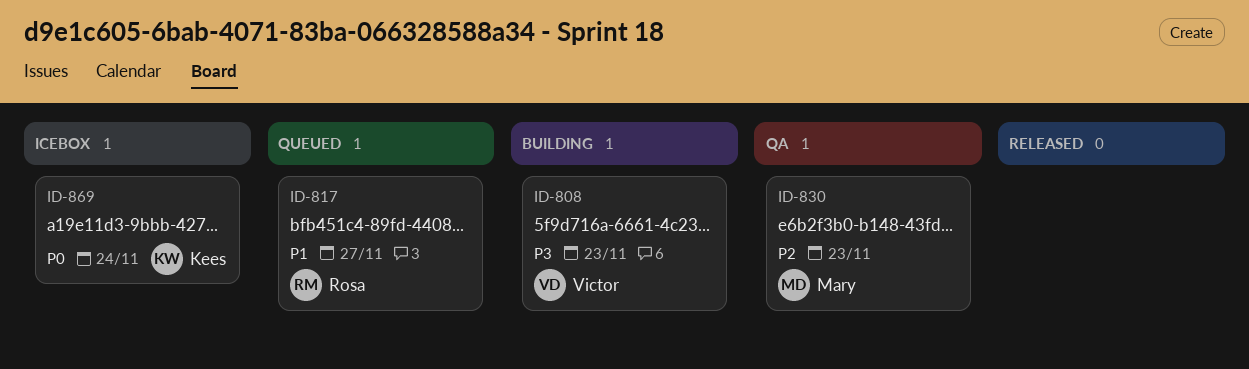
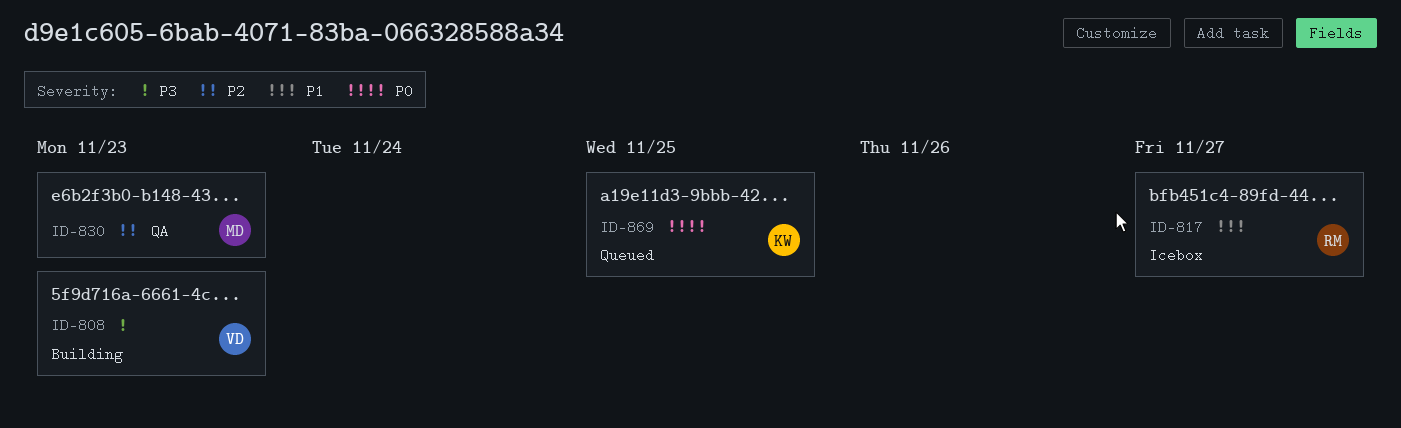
ID-817, status: Queued -> Icebox
ID-869, status: Icebox -> Queued
ID-869, due: Nov 24 -> Nov 25

